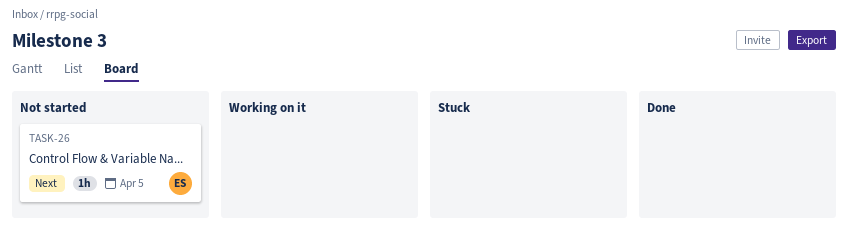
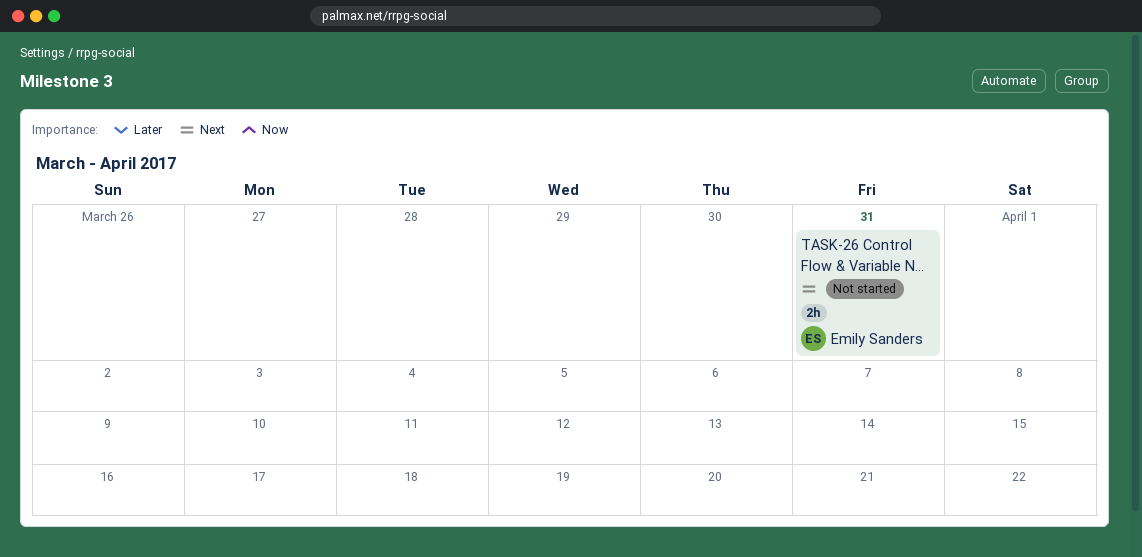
TASK-26, estimate: 1h -> 2h
TASK-26, due: Apr 5 -> Mar 31

